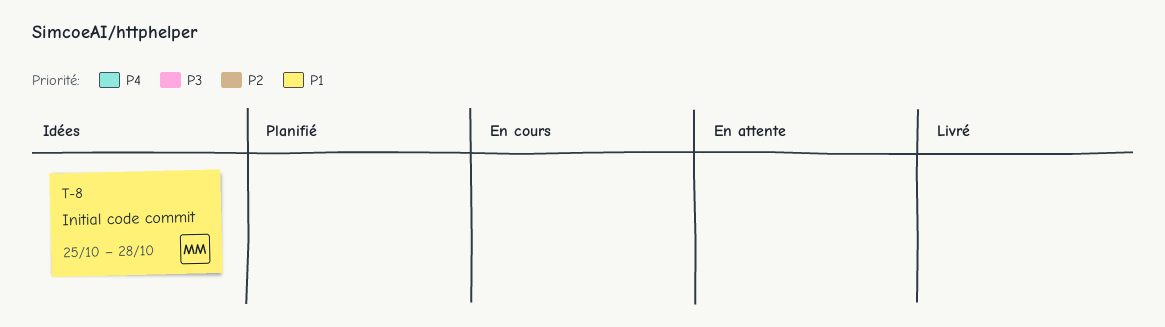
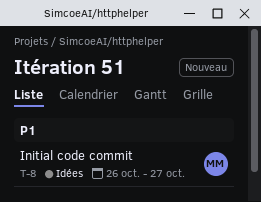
T-8, start: Oct 25 -> Oct 26
T-8, due: Oct 28 -> Oct 27

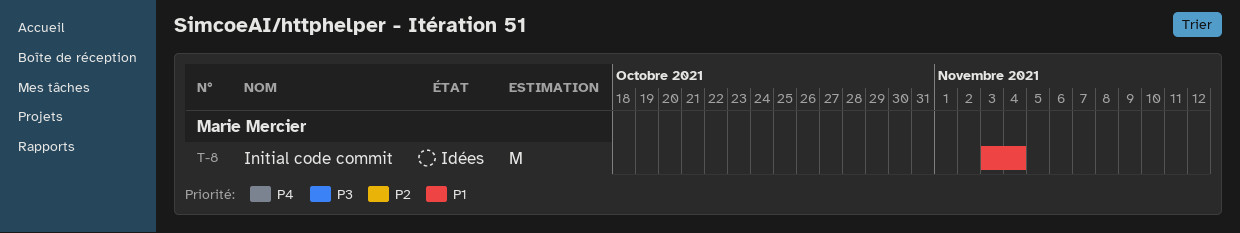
T-8, start: Oct 26 -> Nov 3
T-8, due: Oct 27 -> Nov 4

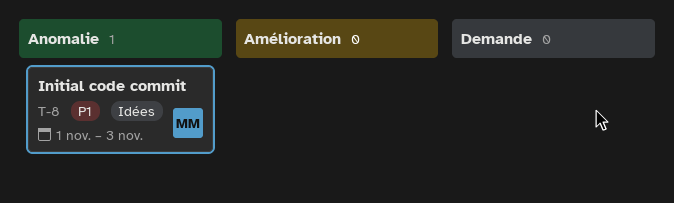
T-8, start: Nov 3 -> Nov 1
T-8, due: Nov 4 -> Nov 3

